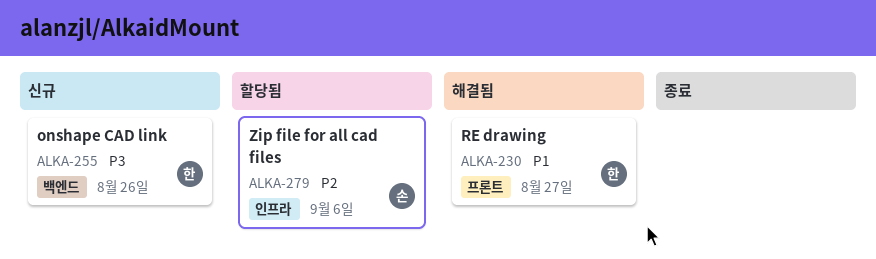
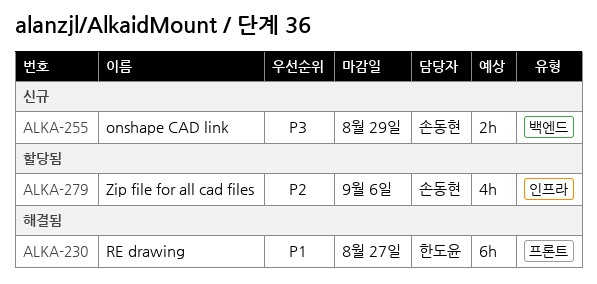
ALKA-255, owner: 한도윤 -> 손동현
ALKA-255, due: Aug 26 -> Aug 29

